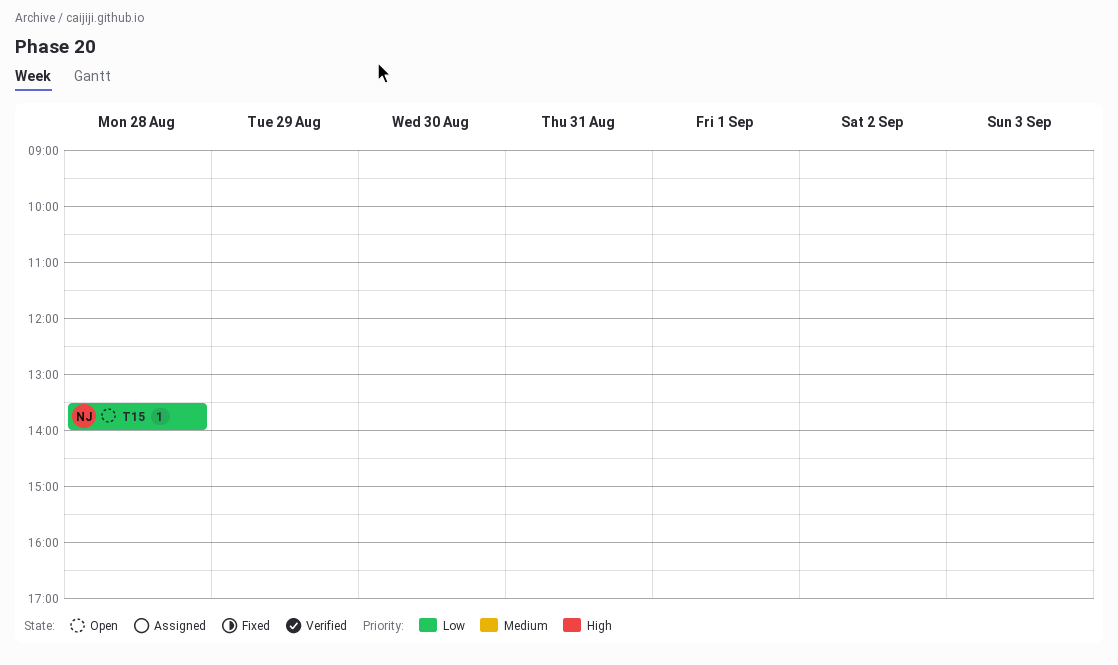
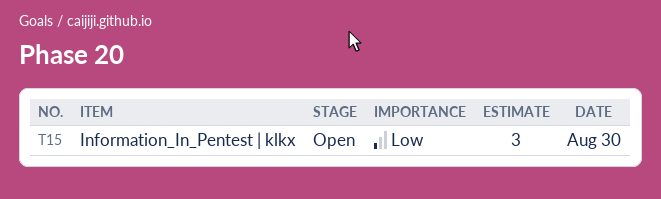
T15, estimate: 1 -> 3
T15, day: Aug 28 -> Aug 30

